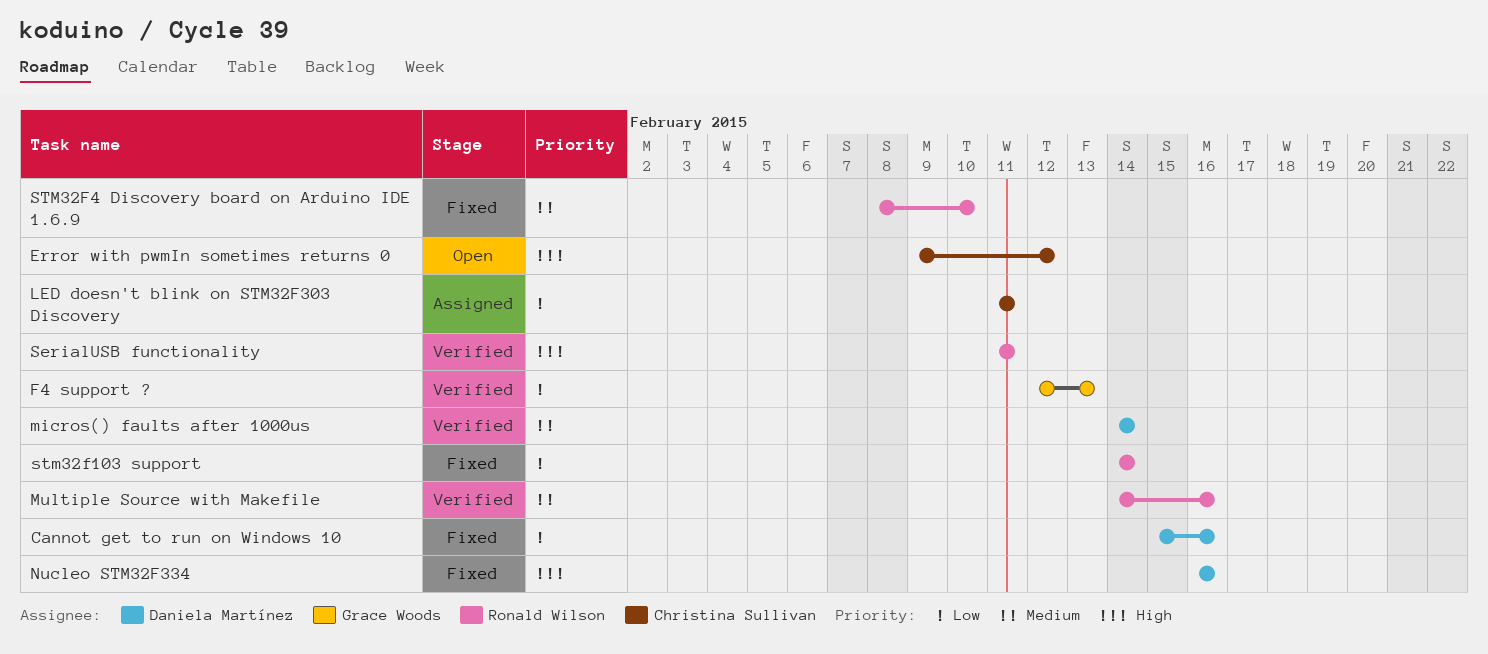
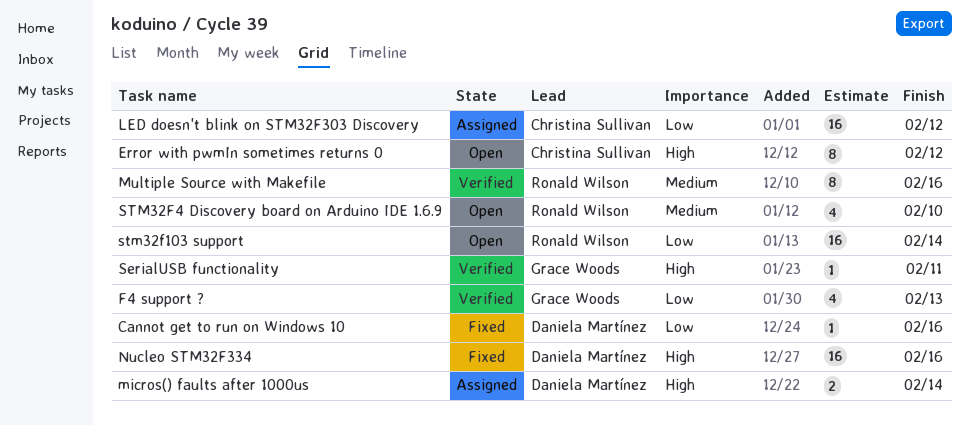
LED doesn't blink on STM32F303 Discovery, due: Feb 11 -> Feb 12
micros() faults after 1000us, status: Verified -> Assigned
micros() faults after 1000us, priority: Medium -> High
SerialUSB functionality, owner: Ronald Wilson -> Grace Woods
stm32f103 support, status: Fixed -> Open
STM32F4 Discovery board on Arduino IDE 1.6.9, status: Fixed -> Open

